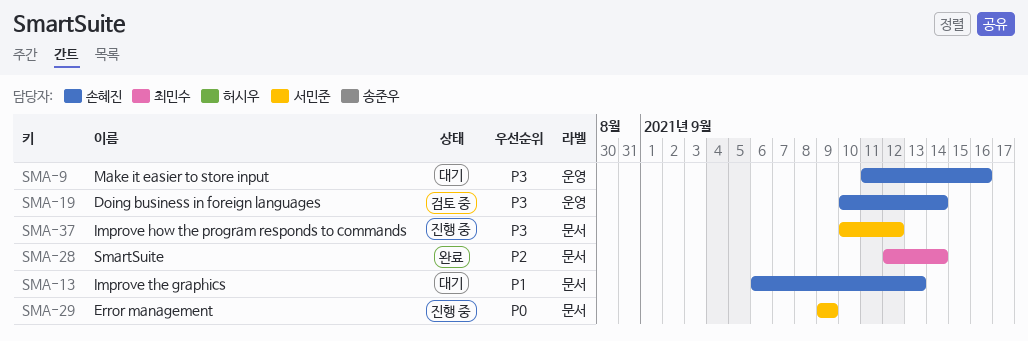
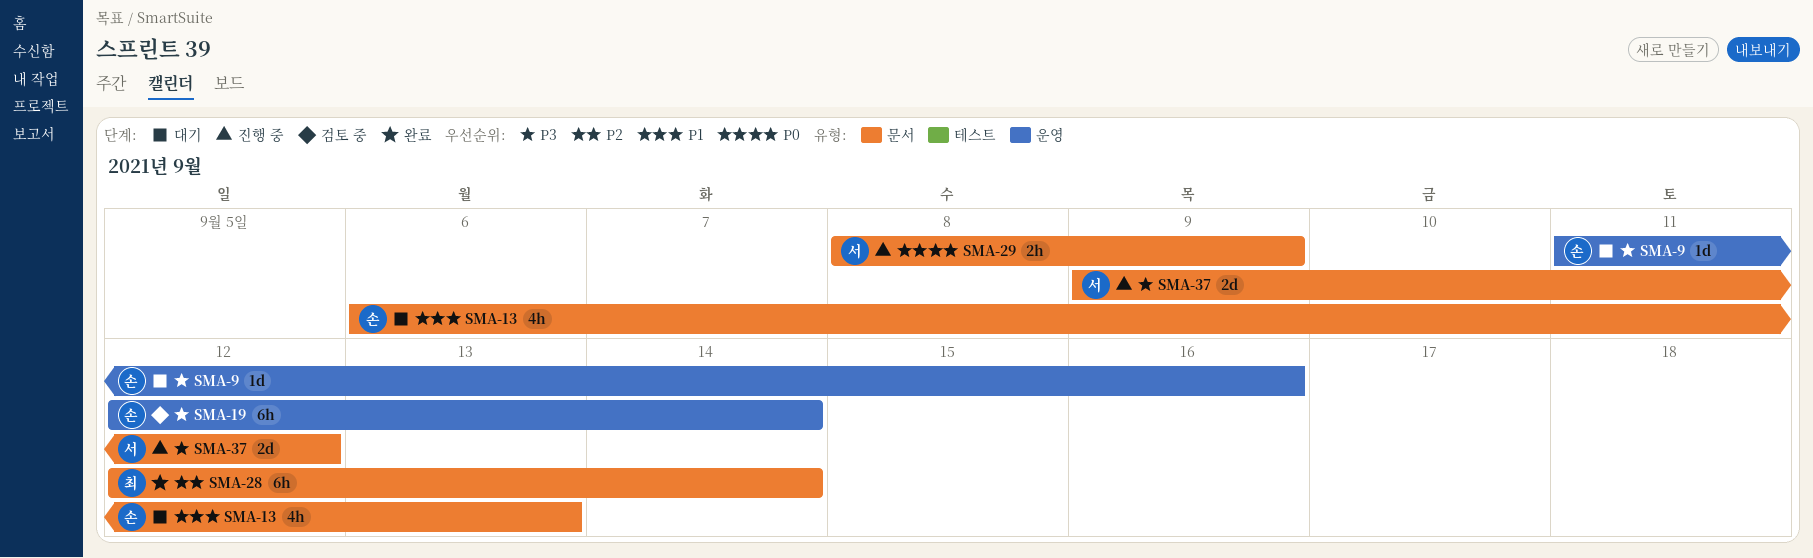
SMA-19, start: Sep 10 -> Sep 12
SMA-29, start: Sep 9 -> Sep 8
SMA-37, start: Sep 10 -> Sep 9

